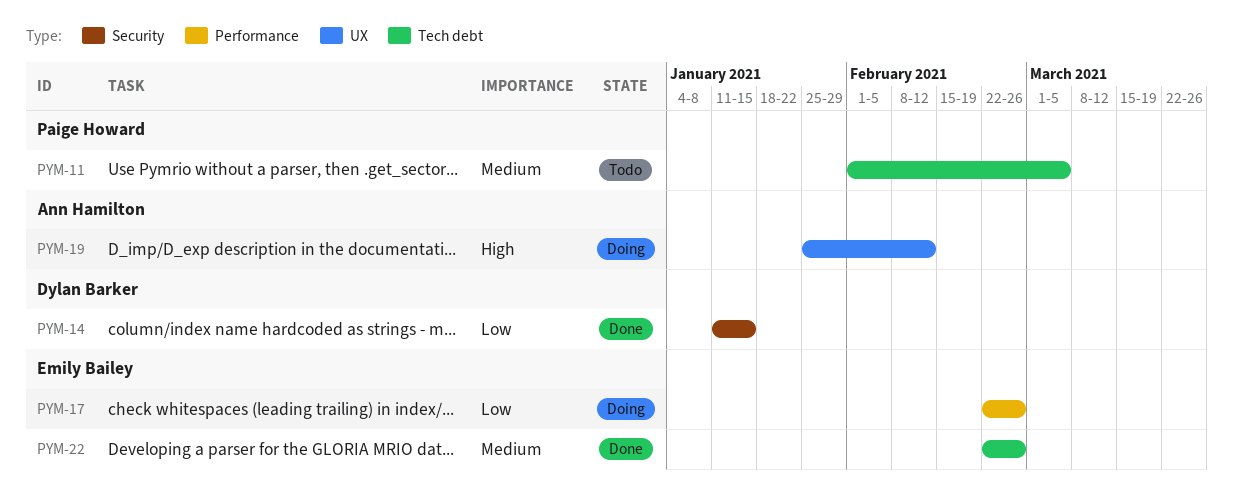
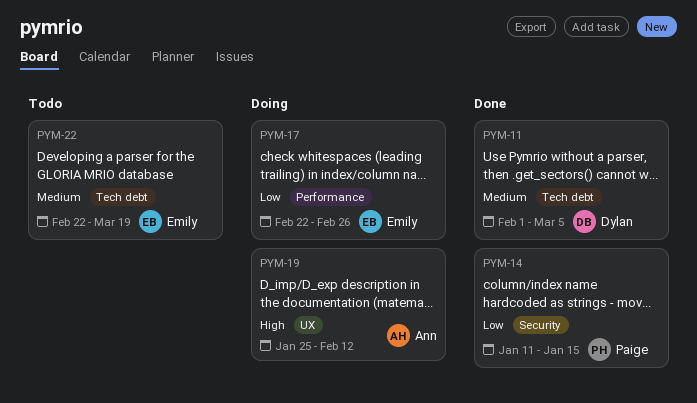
PYM-11, status: Todo -> Done
PYM-11, owner: Paige Howard -> Dylan Barker
PYM-14, owner: Dylan Barker -> Paige Howard
PYM-22, status: Done -> Todo
PYM-22, due: Feb 26 -> Mar 19

